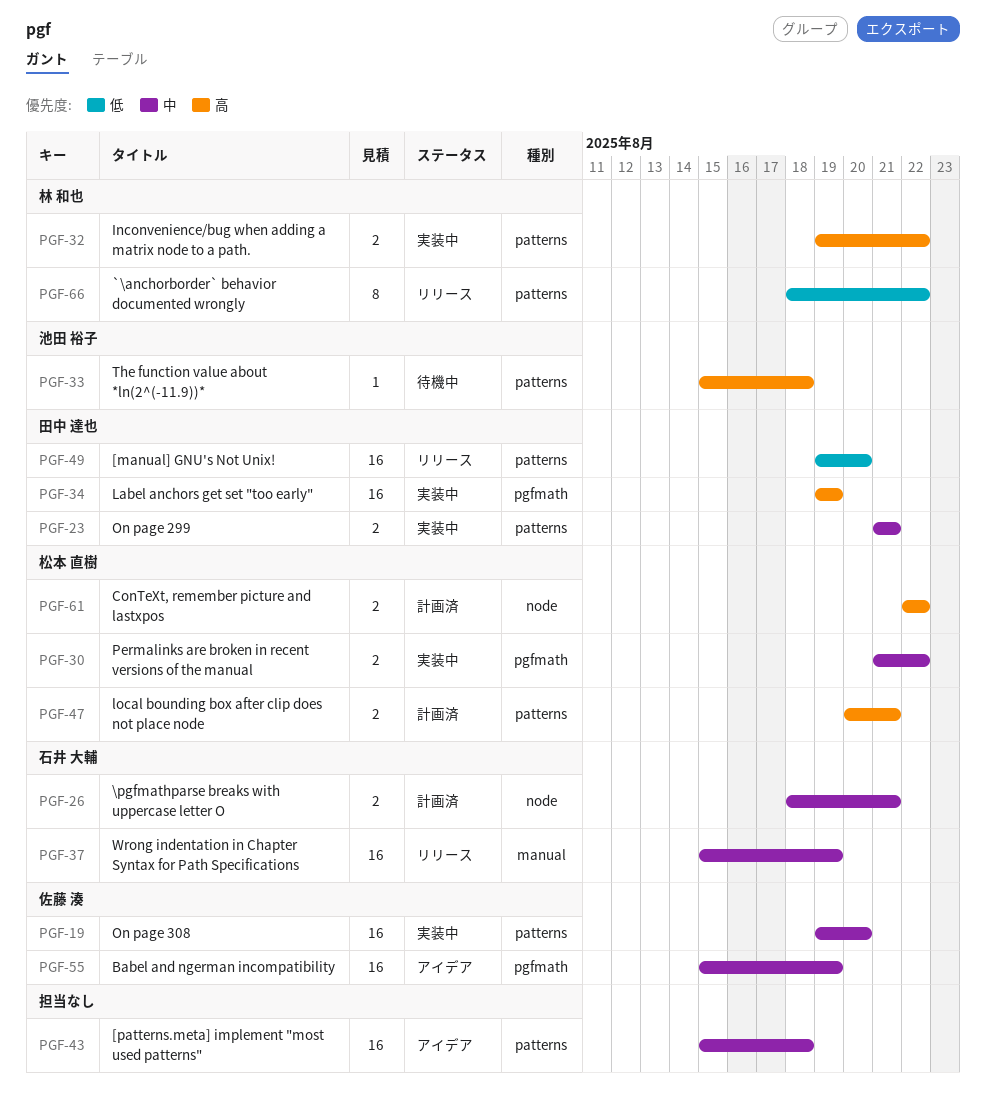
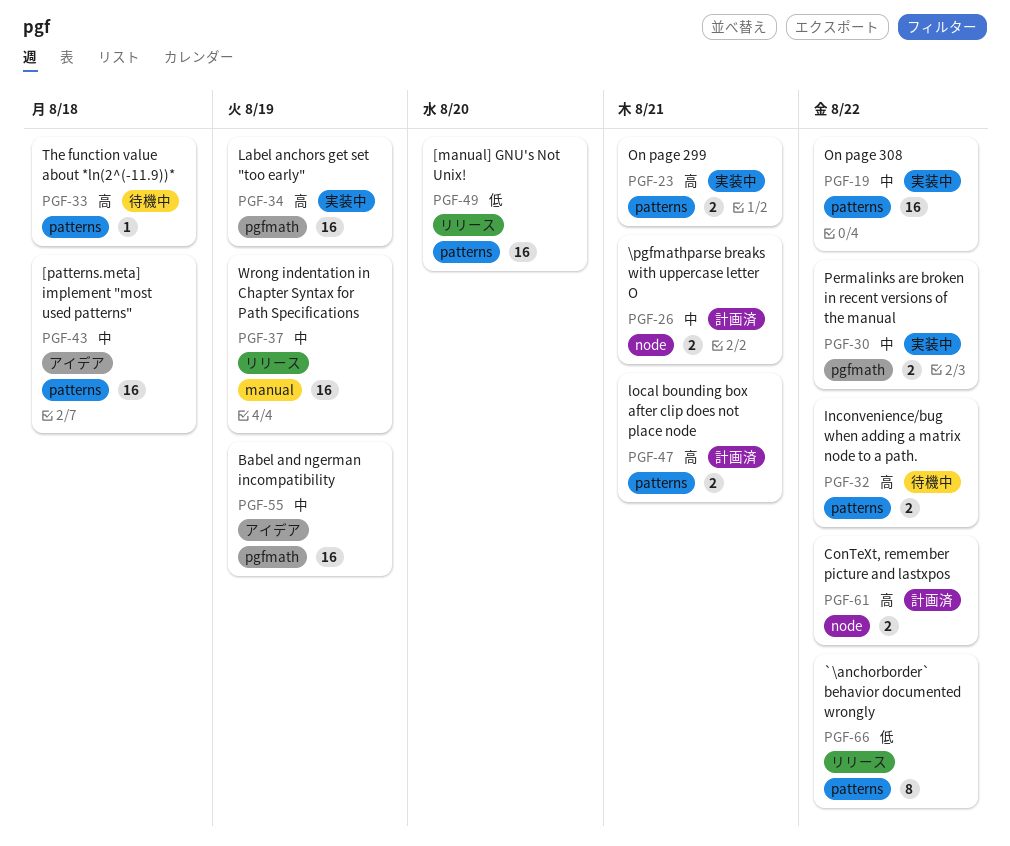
PGF-19, due: Aug 20 -> Aug 22
PGF-23, priority: 中 -> 高
PGF-32, status: 実装中 -> 待機中

